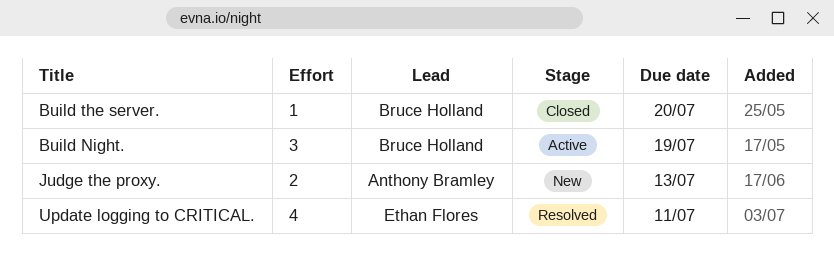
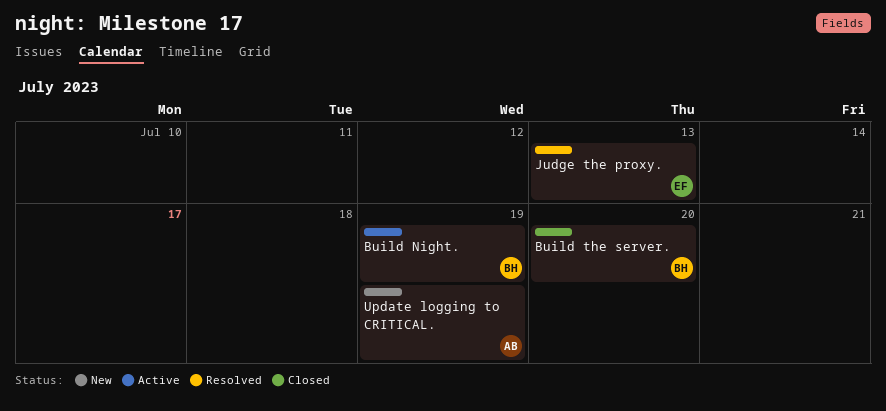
Judge the proxy., status: New -> Resolved
Judge the proxy., owner: Anthony Bramley -> Ethan Flores
Update logging to CRITICAL., status: Resolved -> New
Update logging to CRITICAL., owner: Ethan Flores -> Anthony Bramley
Update logging to CRITICAL., due: Jul 11 -> Jul 19

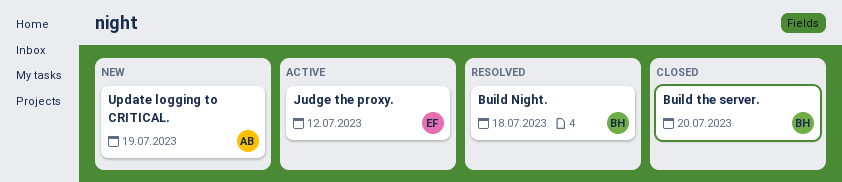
Build Night., status: Active -> Resolved
Build Night., due: Jul 19 -> Jul 18
Judge the proxy., status: Resolved -> Active
Judge the proxy., due: Jul 13 -> Jul 12

